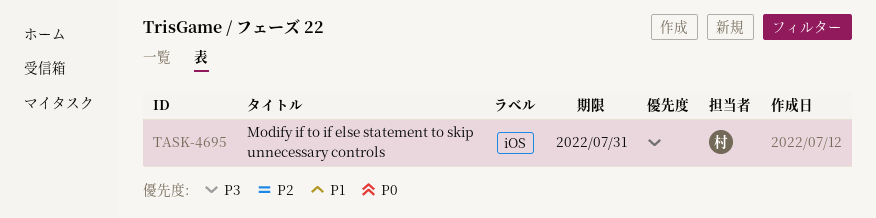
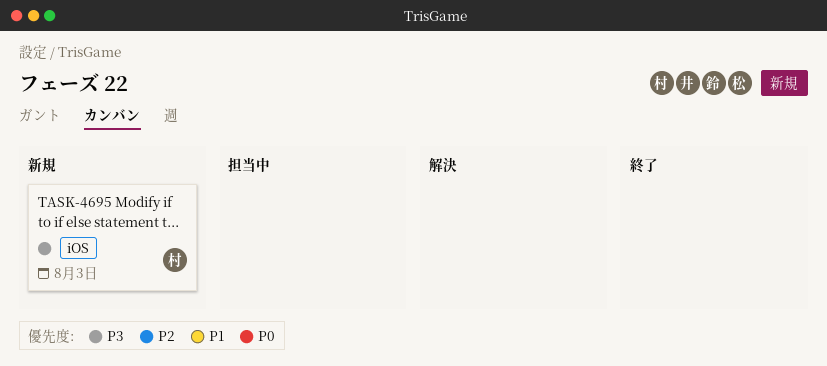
TASK-4695, due: Jul 31 -> Aug 3

